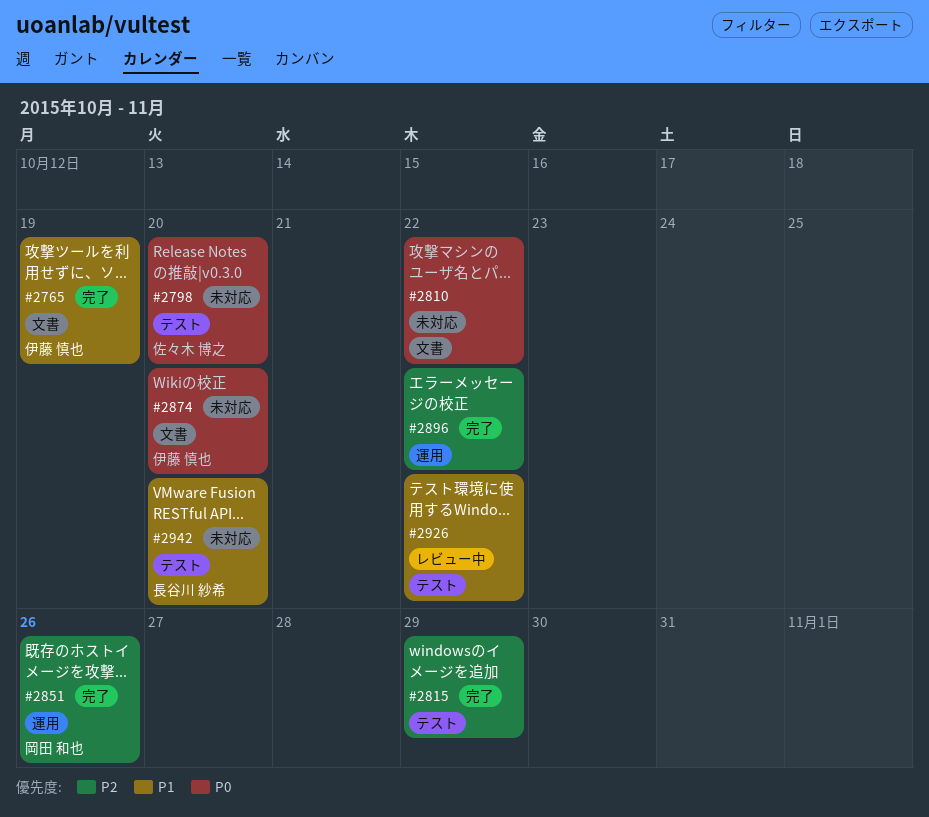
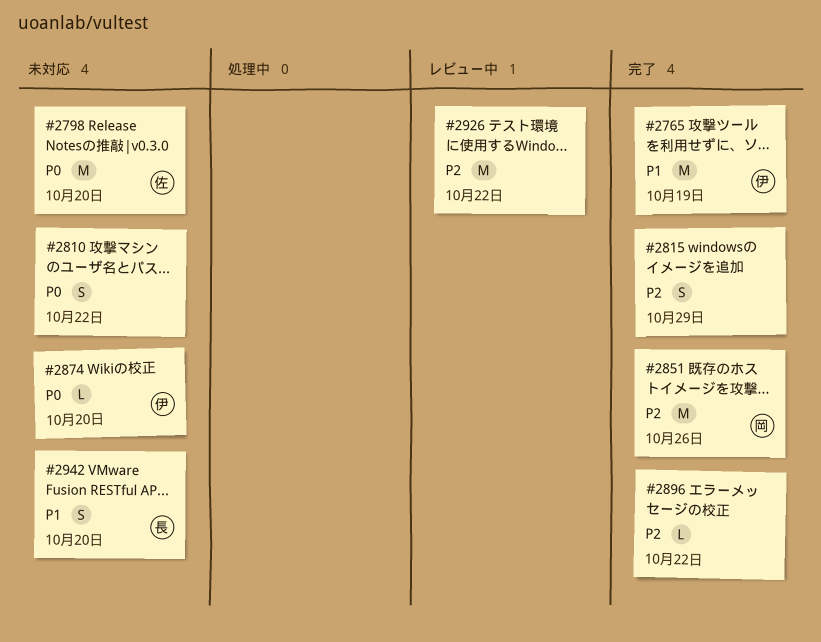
#2926, priority: P1 -> P2

